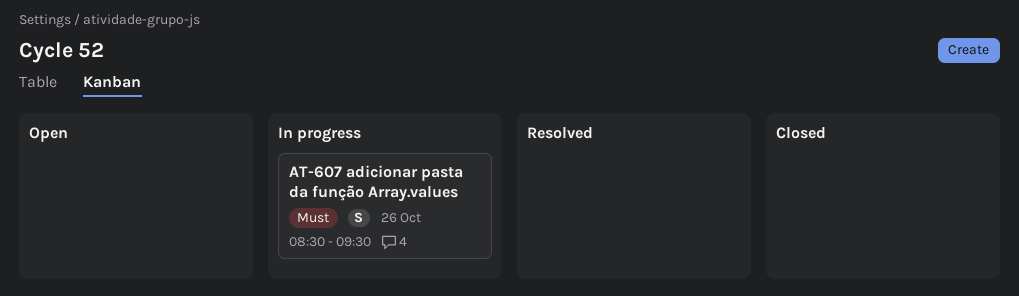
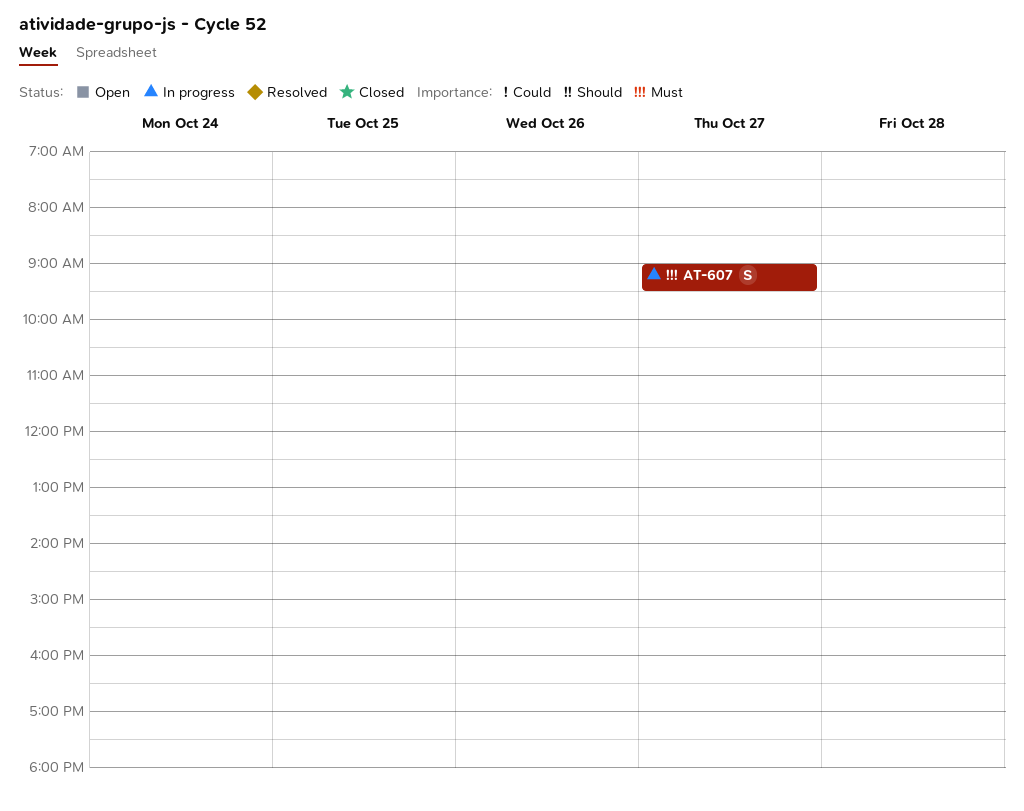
AT-607, day: Oct 26 -> Oct 27
AT-607, begins: 08:30 -> 09:00

